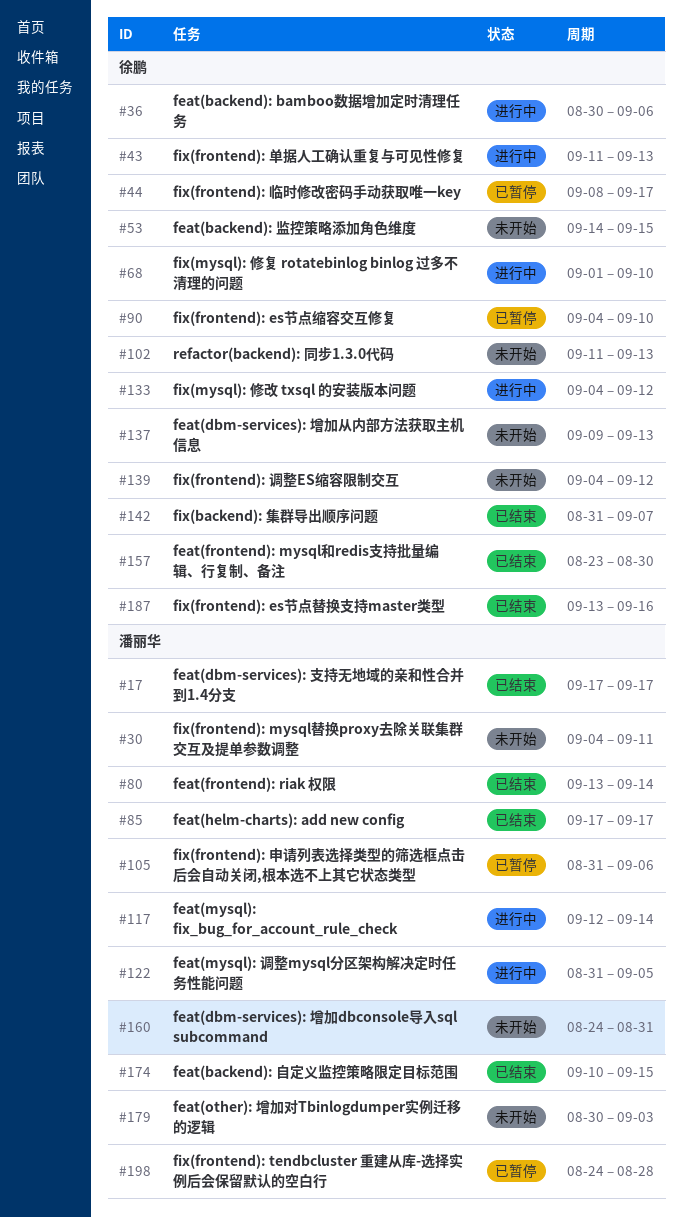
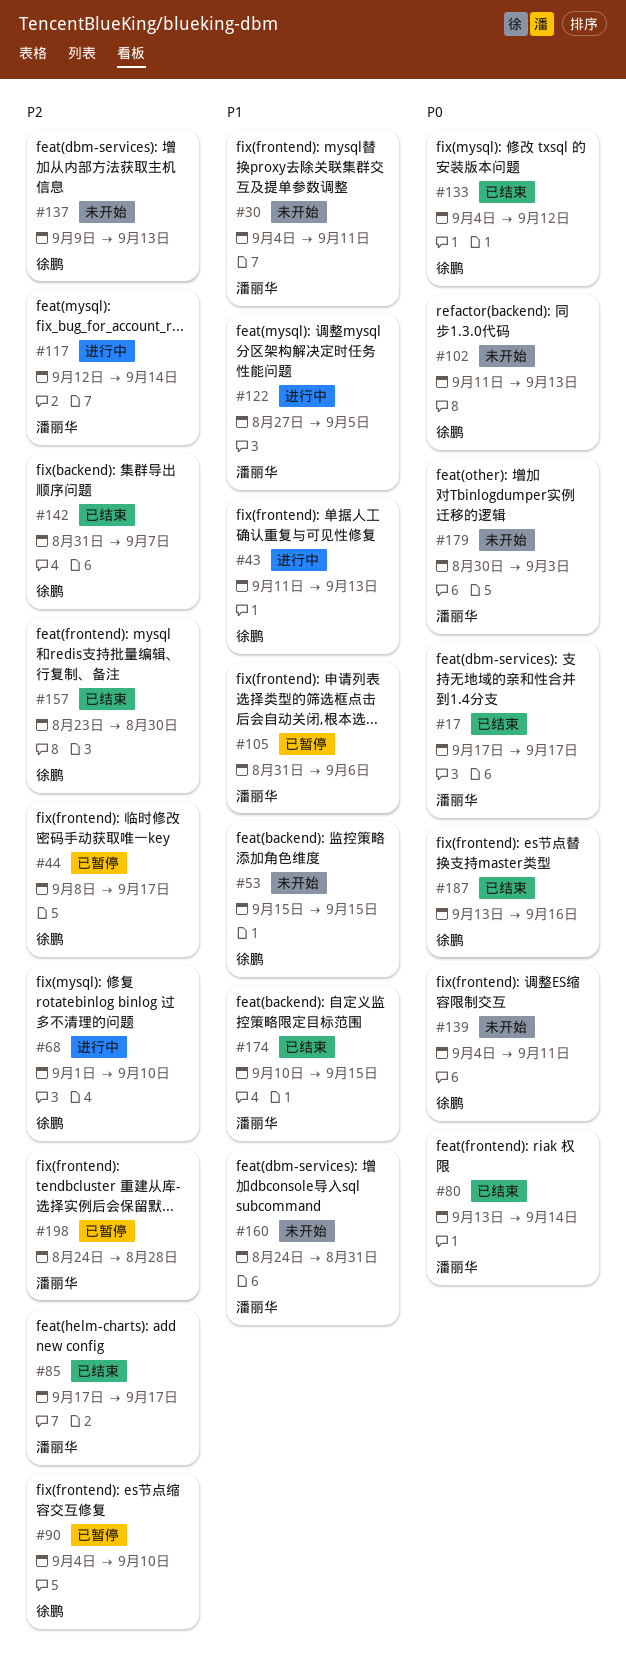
#36: present -> none
#53, start: Sep 14 -> Sep 15
#122, start: Aug 31 -> Aug 27
#133, status: 进行中 -> 已结束
#139, due: Sep 12 -> Sep 11

